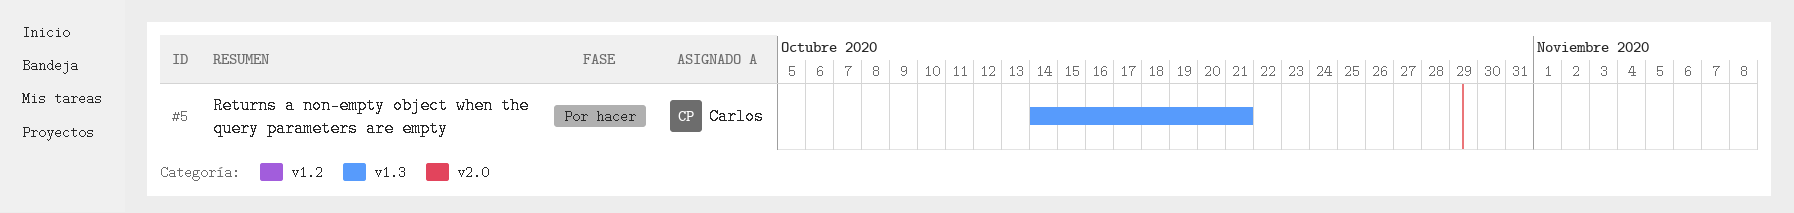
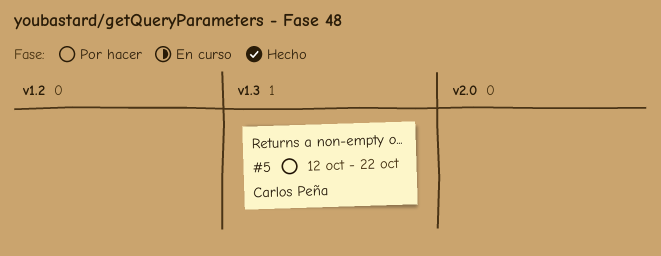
#5, start: Oct 14 -> Oct 12
#5, due: Oct 21 -> Oct 22

